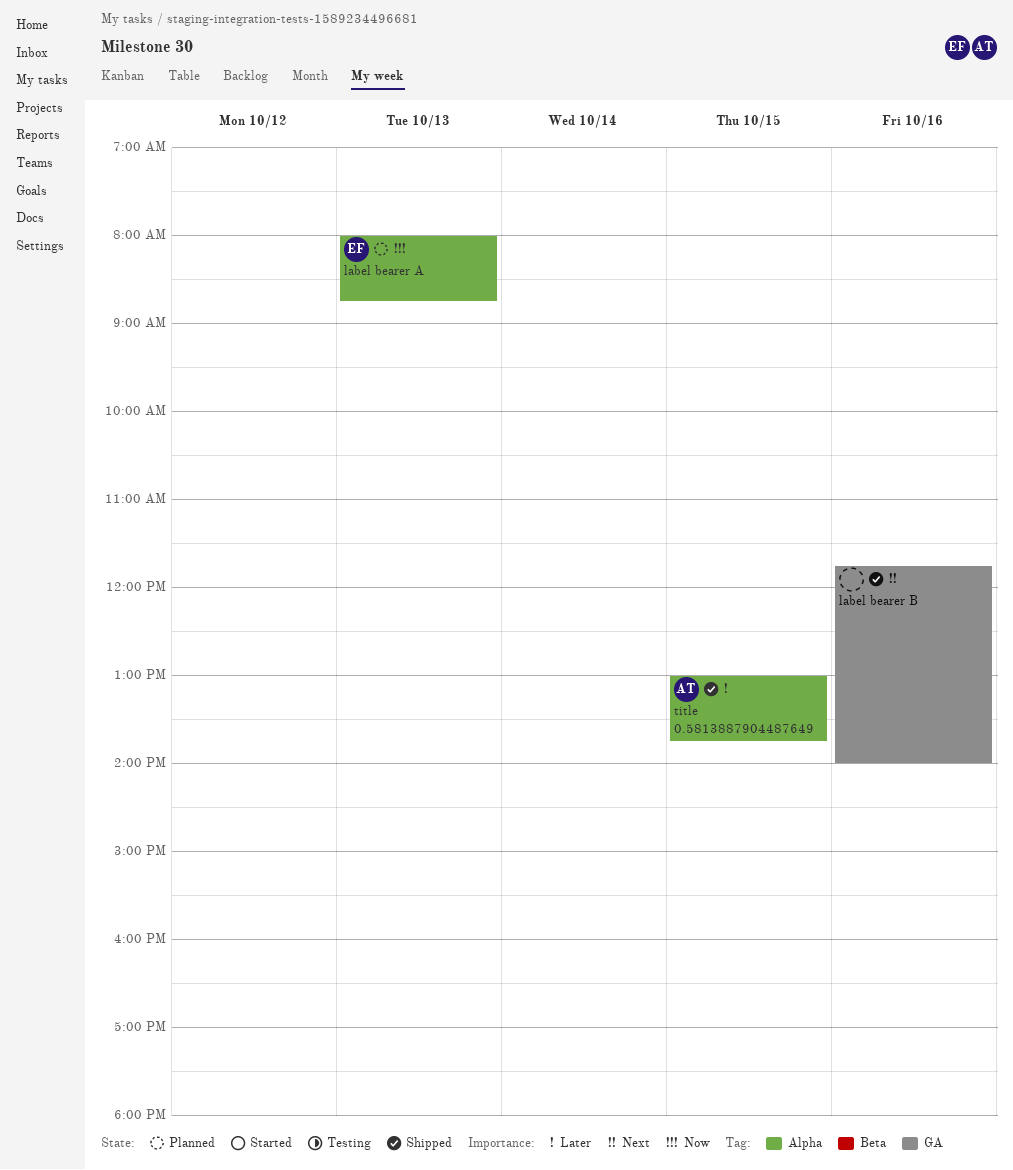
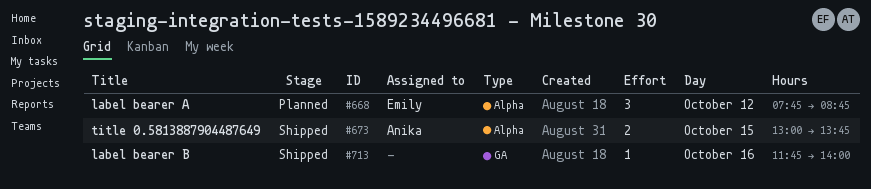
label bearer A, day: Oct 13 -> Oct 12
label bearer A, begins: 08:00 -> 07:45

